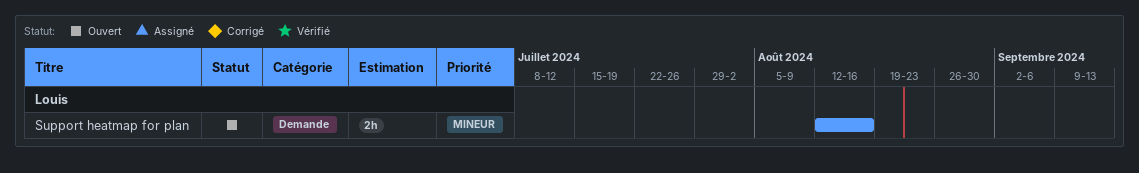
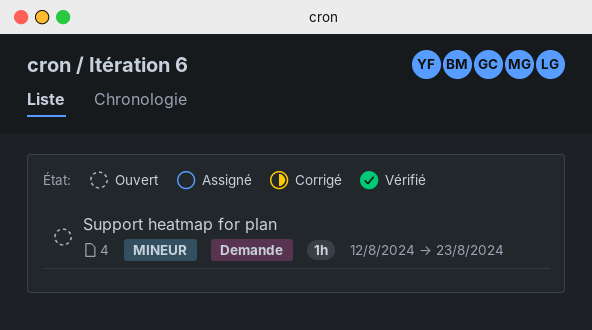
Support heatmap for plan, estimate: 2h -> 1h
Support heatmap for plan, due: Aug 16 -> Aug 23

